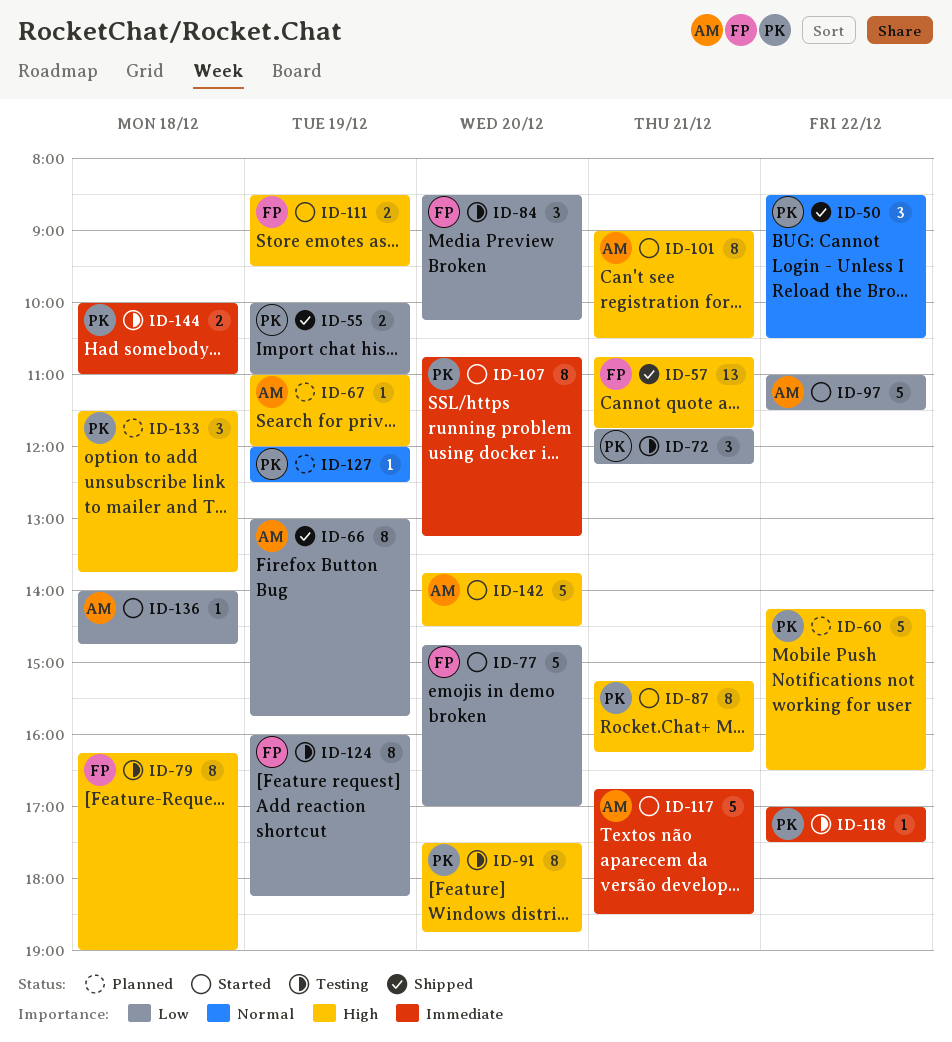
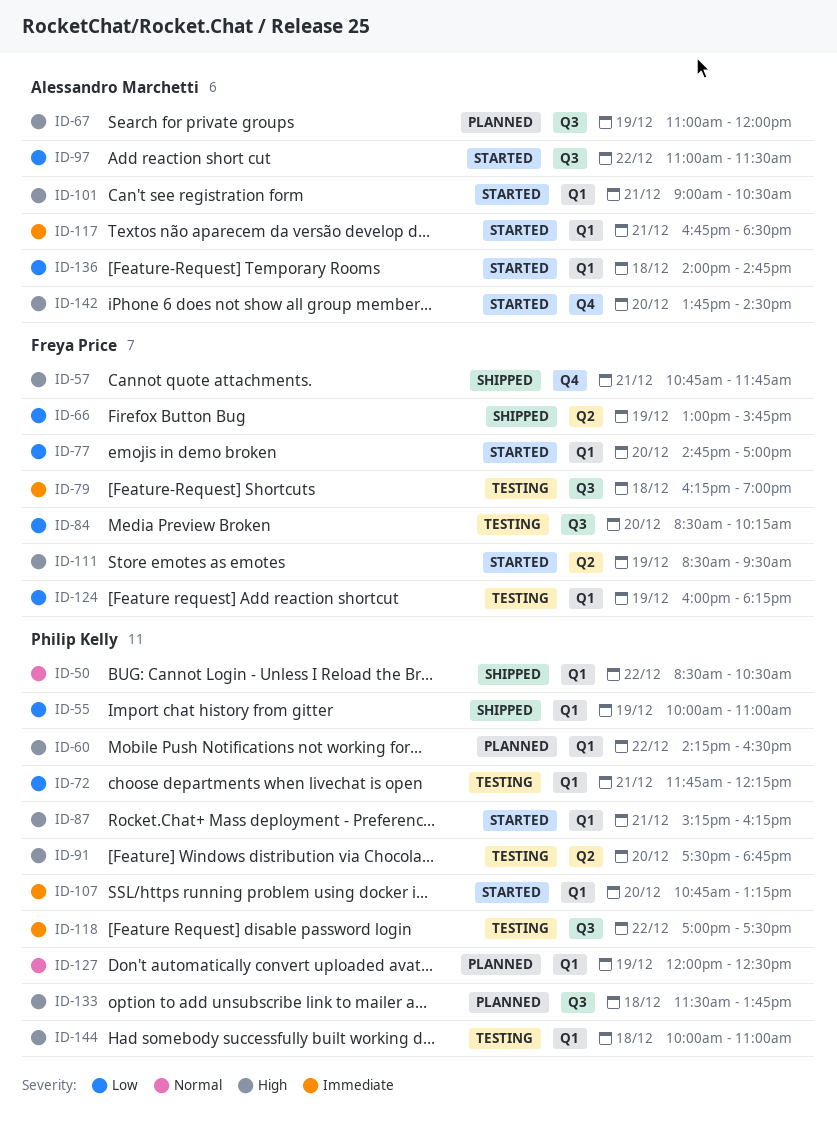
ID-66, owner: Alessandro Marchetti -> Freya Price
ID-79, priority: High -> Immediate
ID-144, priority: Immediate -> High

